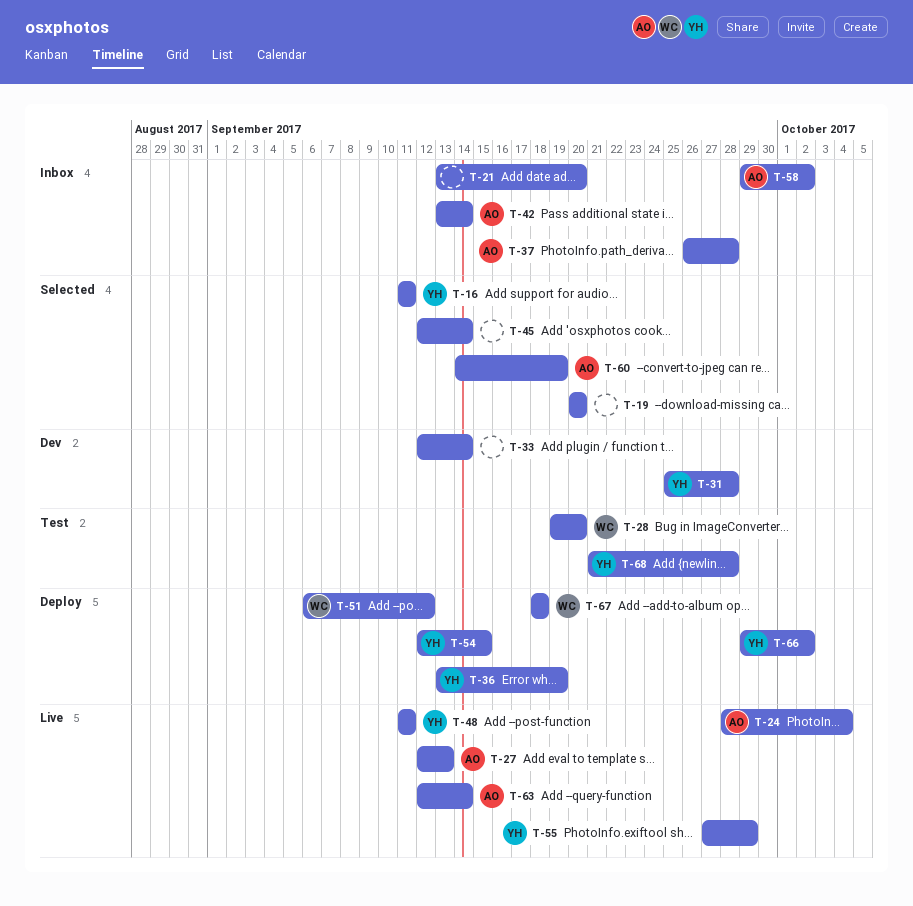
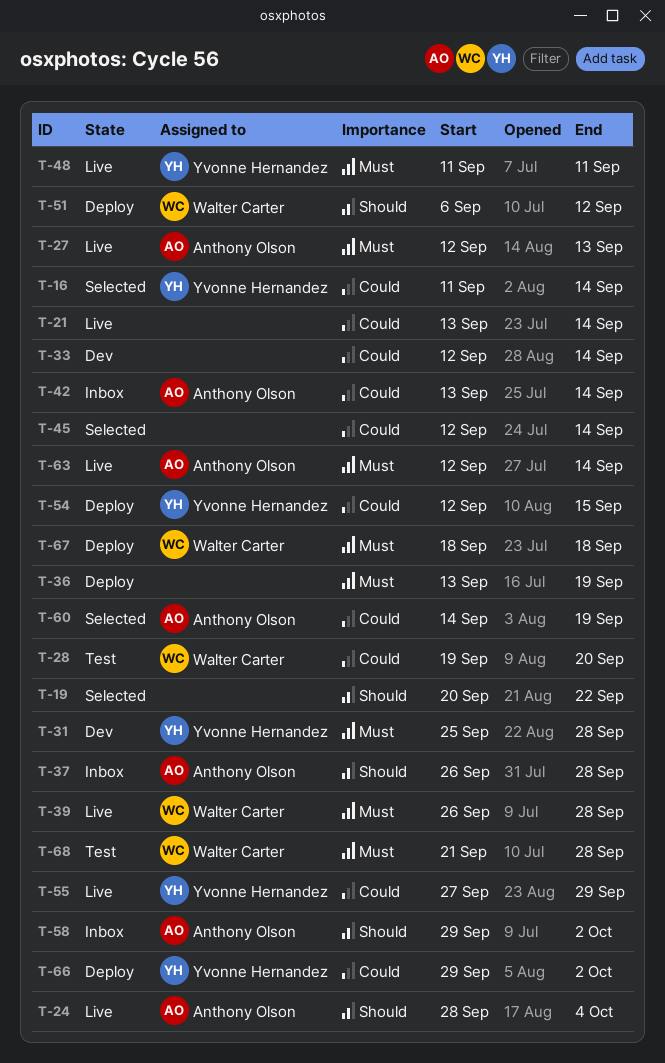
T-16, due: Sep 11 -> Sep 14
T-19, due: Sep 20 -> Sep 22
T-21, status: Inbox -> Live
T-21, due: Sep 20 -> Sep 14
T-36, owner: Yvonne Hernandez -> none
T-39: none -> present
T-68, owner: Yvonne Hernandez -> Walter Carter

